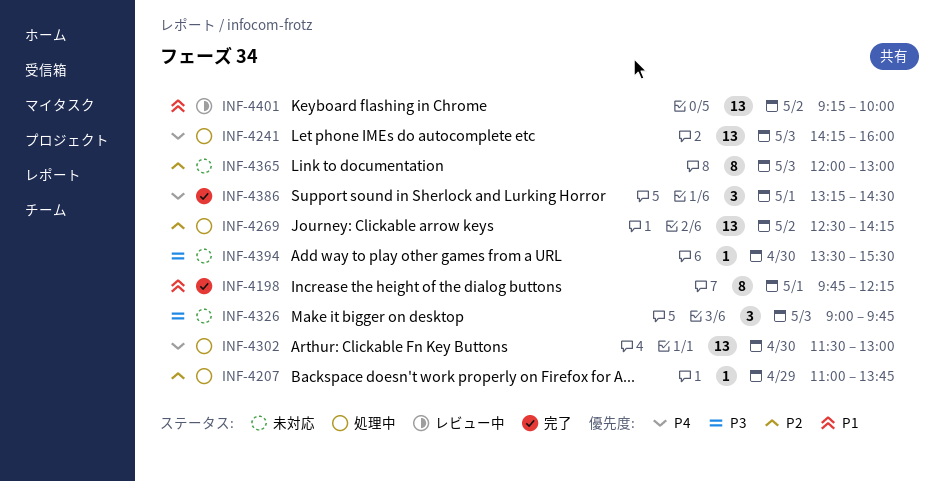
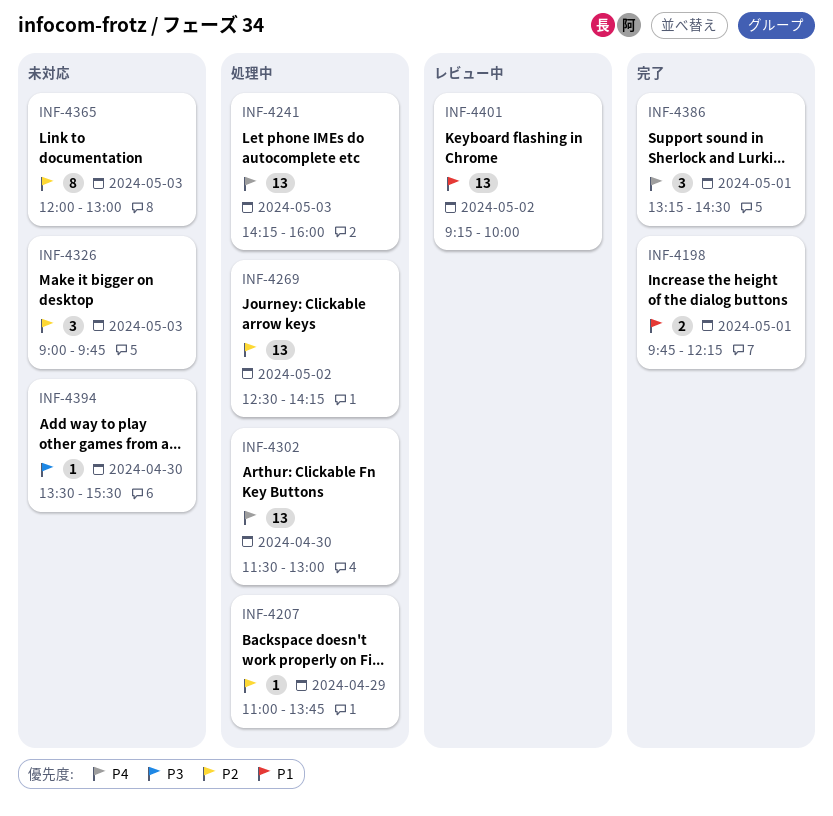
INF-4198, estimate: 8 -> 2
INF-4326, priority: P3 -> P2

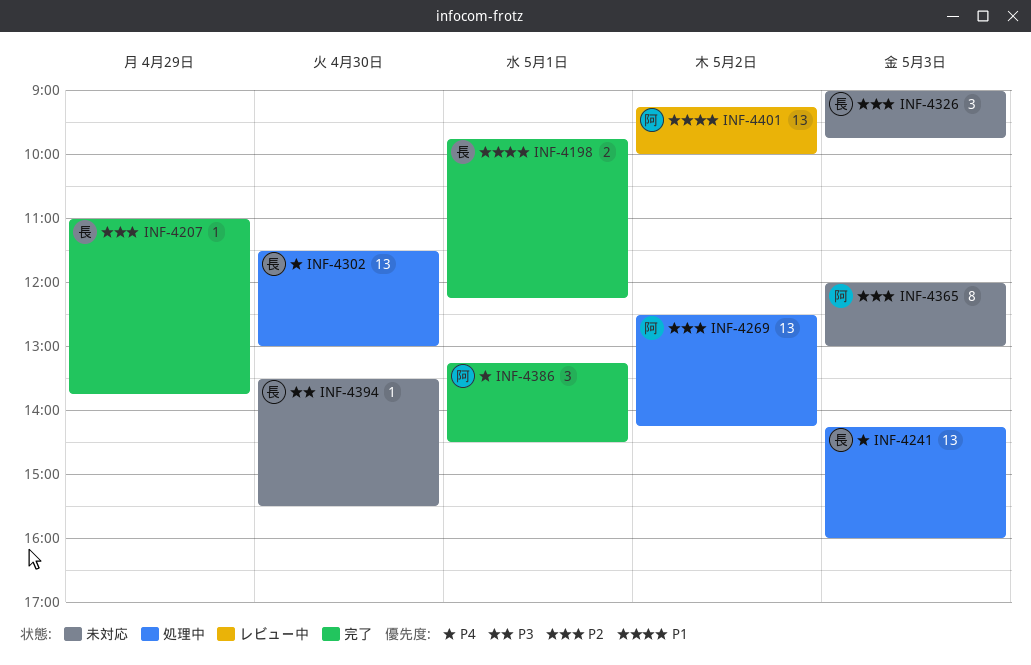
INF-4207, status: 処理中 -> 完了

